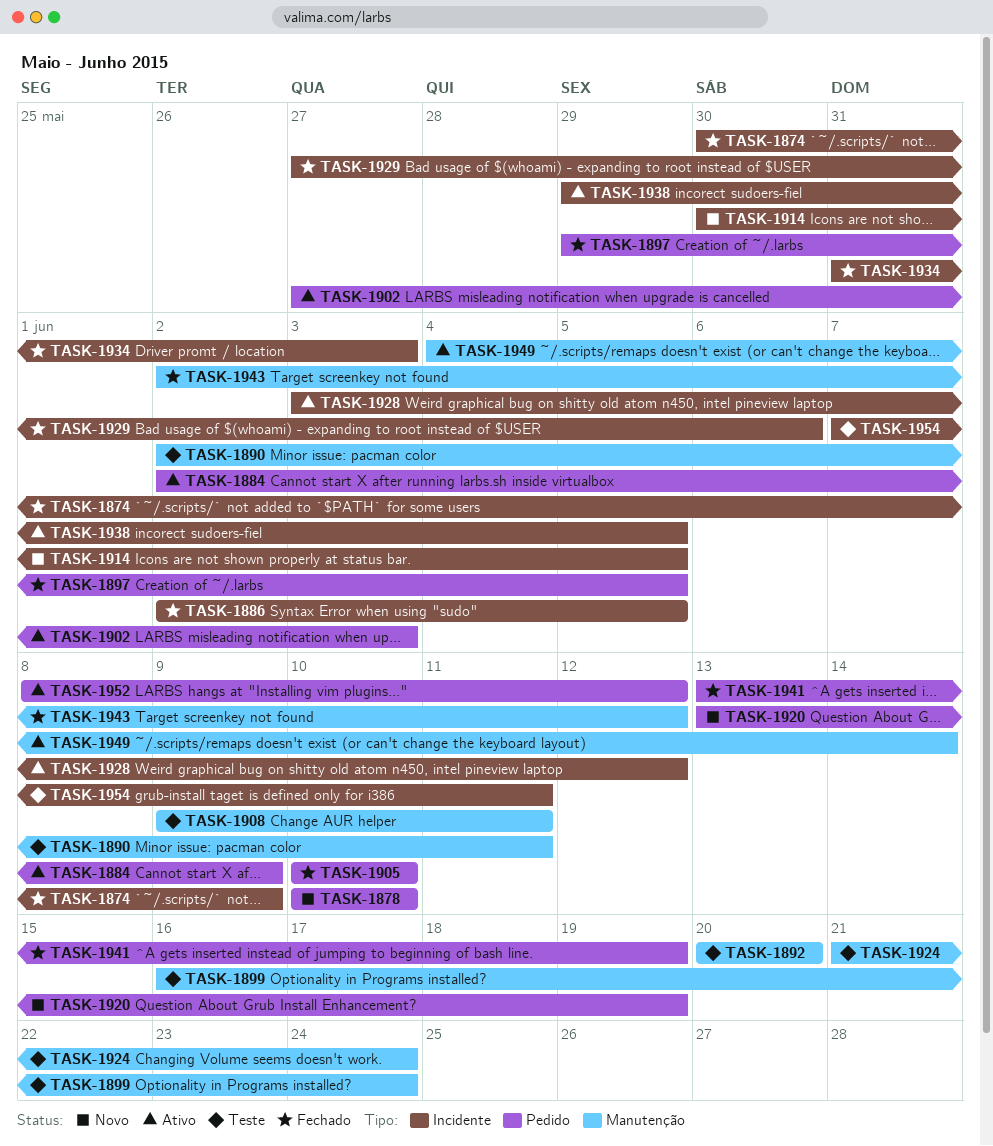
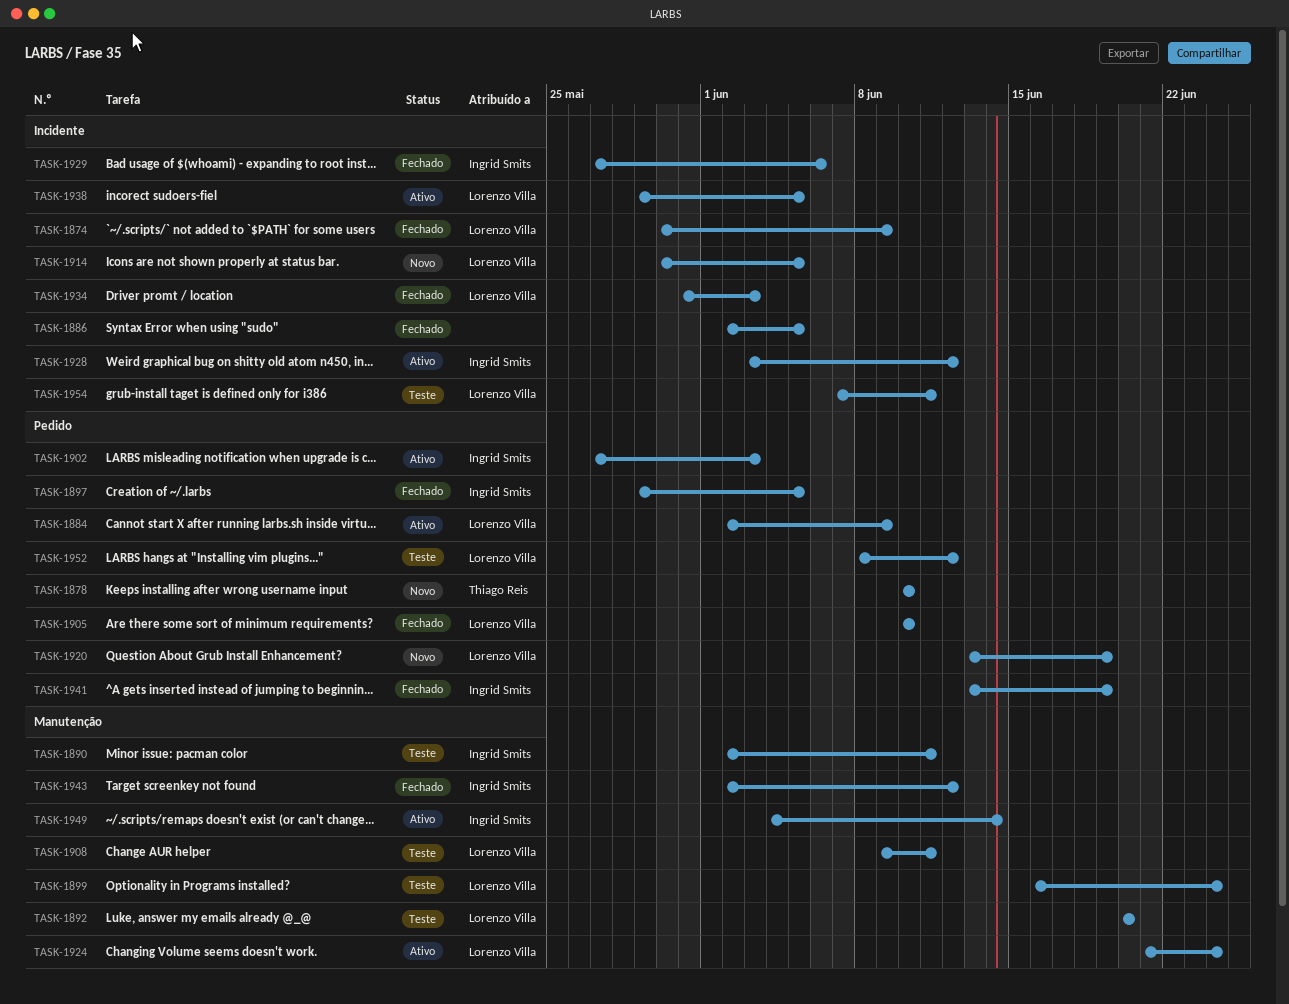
TASK-1924, status: Teste -> Ativo
TASK-1952, status: Ativo -> Teste

